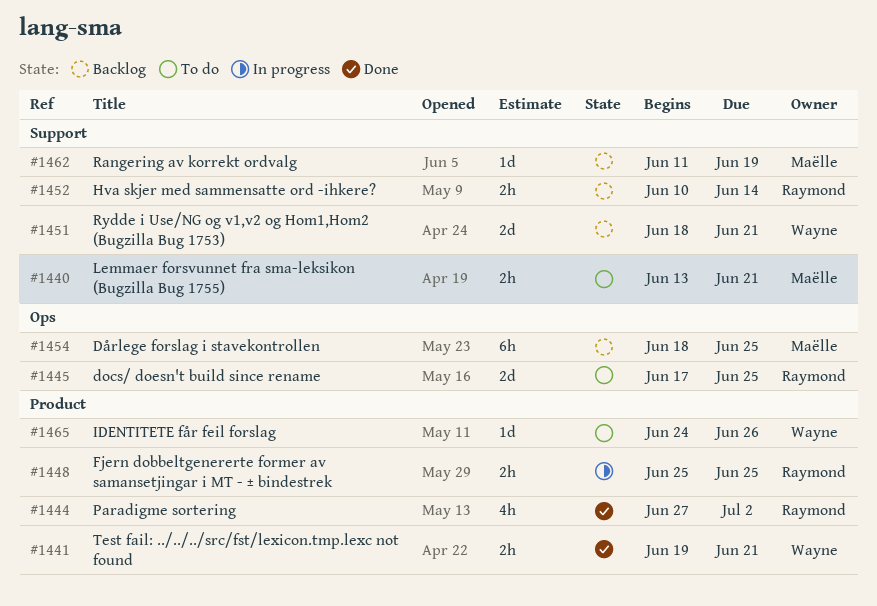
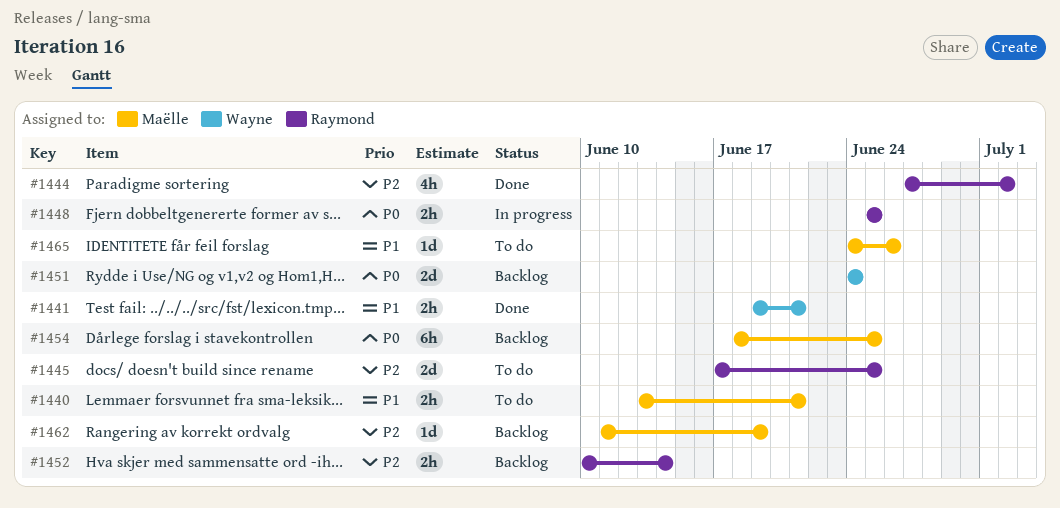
#1451, start: Jun 18 -> Jun 24
#1451, due: Jun 21 -> Jun 24
#1465, owner: Wayne -> Maëlle

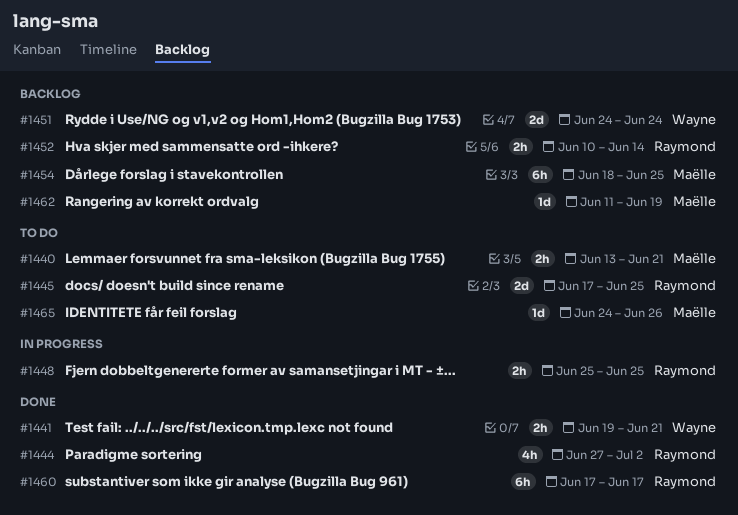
#1460: none -> present

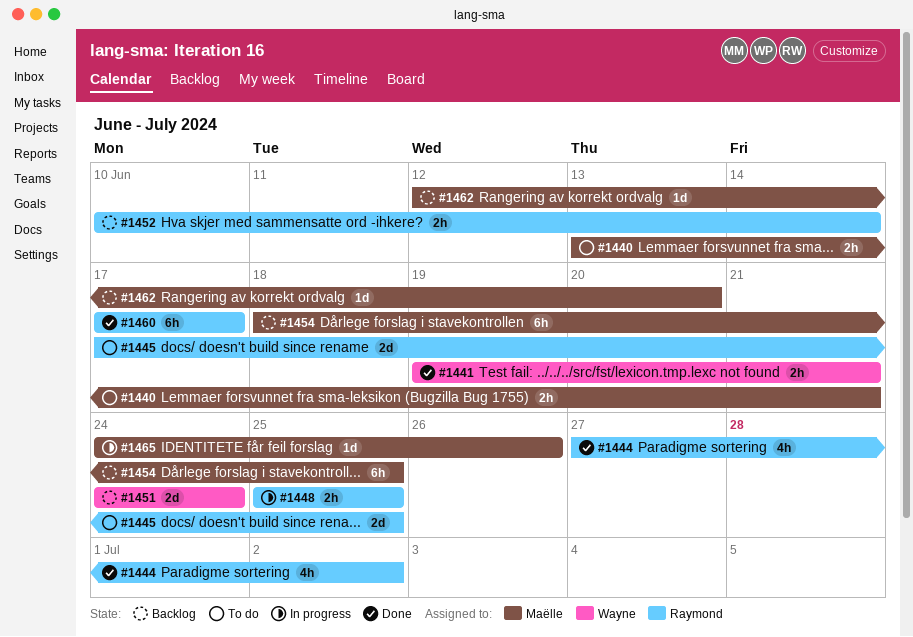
#1462, start: Jun 11 -> Jun 12
#1462, due: Jun 19 -> Jun 20
#1465, status: To do -> In progress

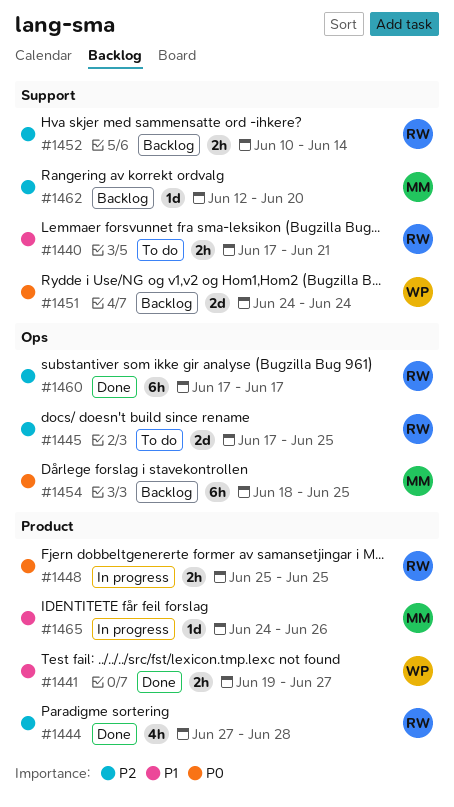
#1440, owner: Maëlle -> Raymond
#1440, start: Jun 13 -> Jun 17
#1441, due: Jun 21 -> Jun 27
#1444, due: Jul 2 -> Jun 28

